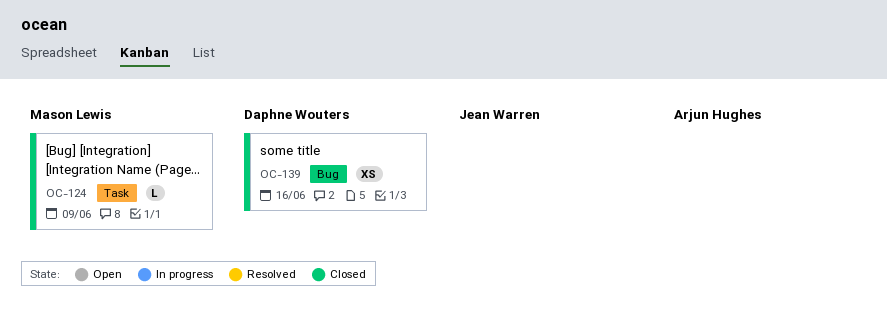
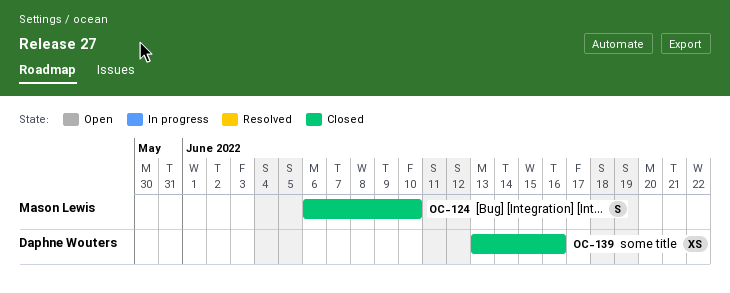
OC-124, estimate: L -> S
OC-124, due: Jun 9 -> Jun 10

